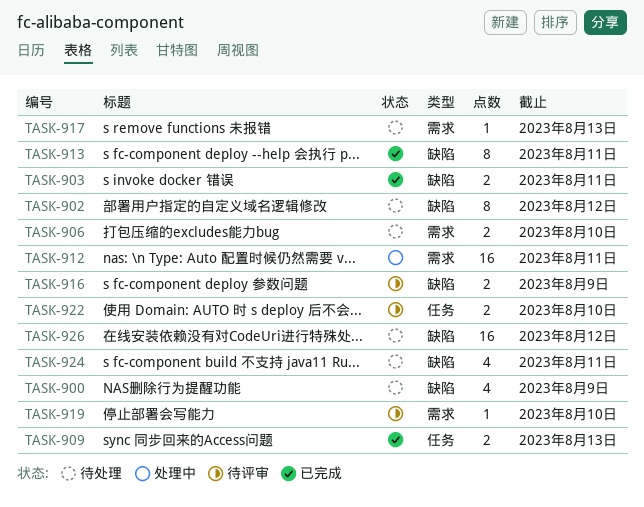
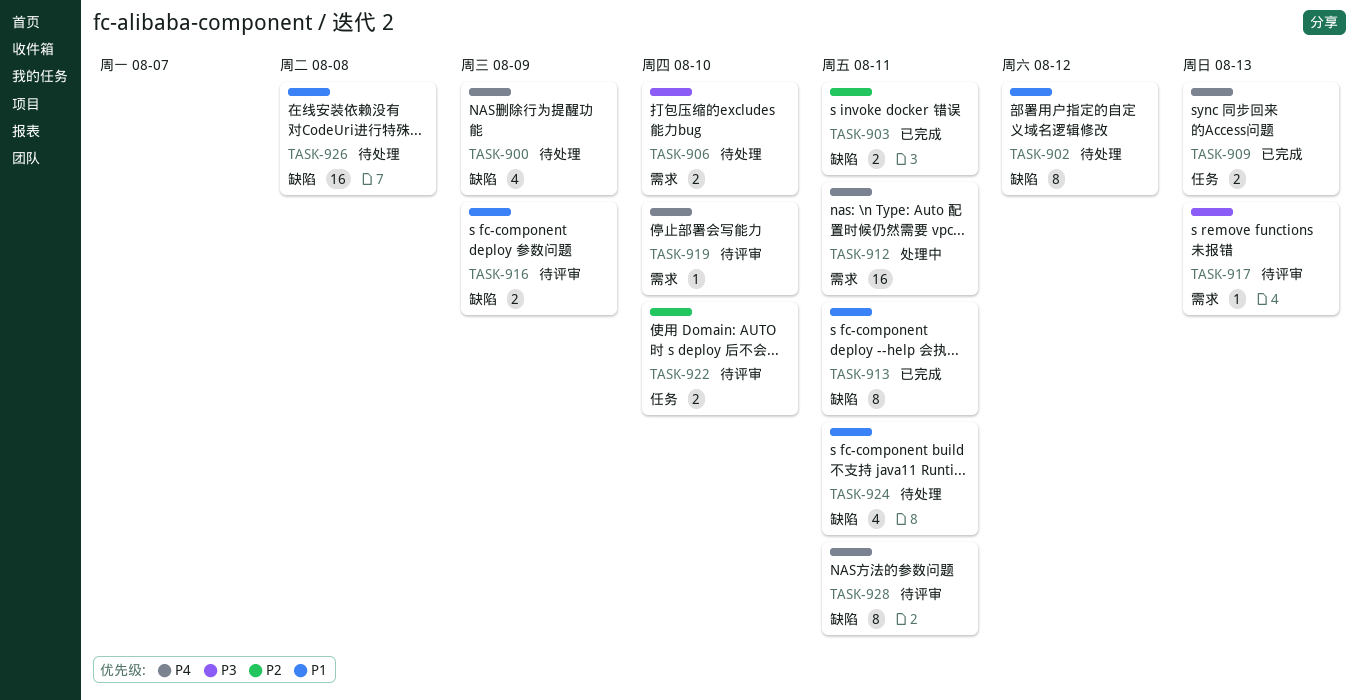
TASK-917, status: 待处理 -> 待评审
TASK-926, due: Aug 12 -> Aug 8
TASK-928: none -> present

